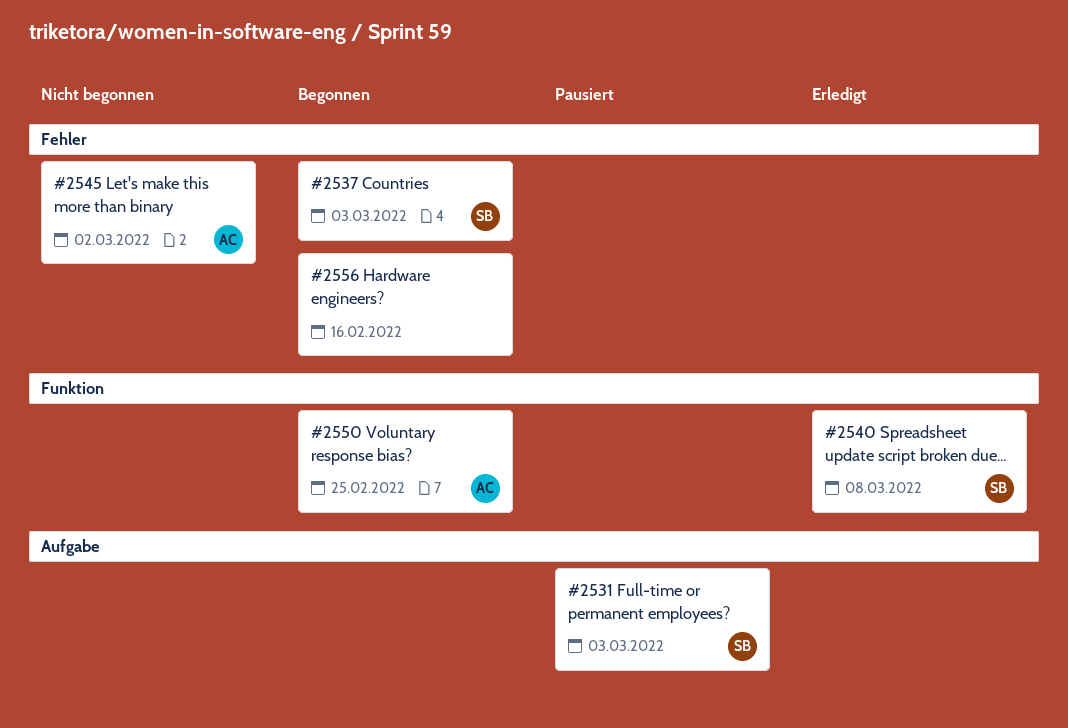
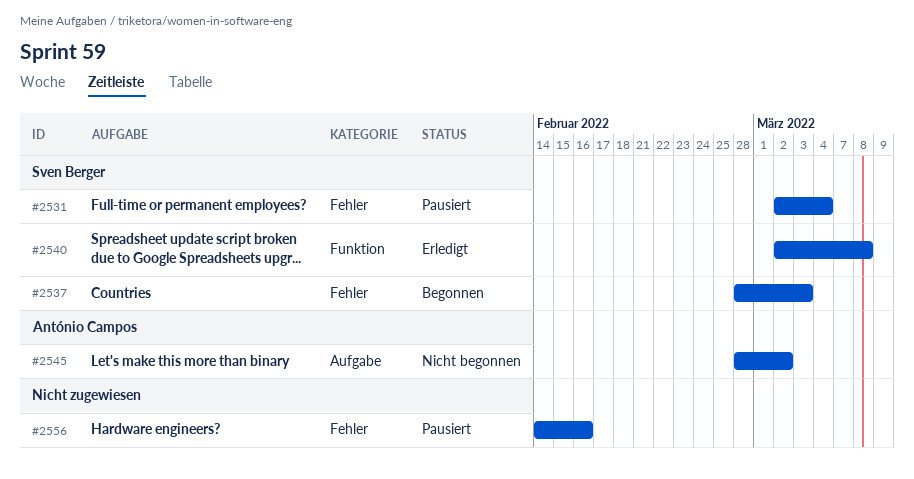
#2531, label: Aufgabe -> Fehler
#2531, due: Mar 3 -> Mar 4
#2545, label: Fehler -> Aufgabe
#2550: present -> none
#2556, status: Begonnen -> Pausiert

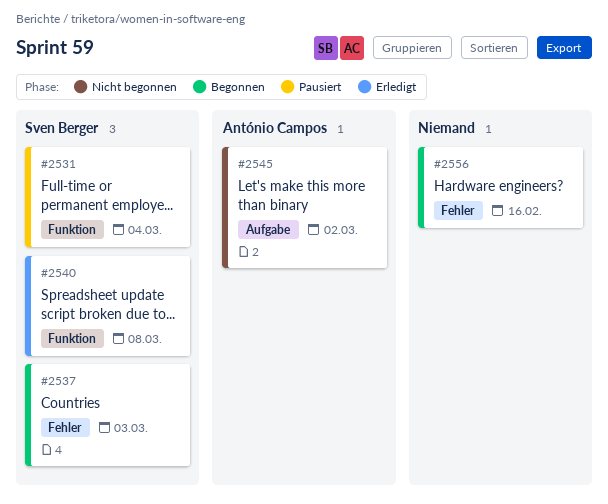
#2531, label: Fehler -> Funktion
#2556, status: Pausiert -> Begonnen

